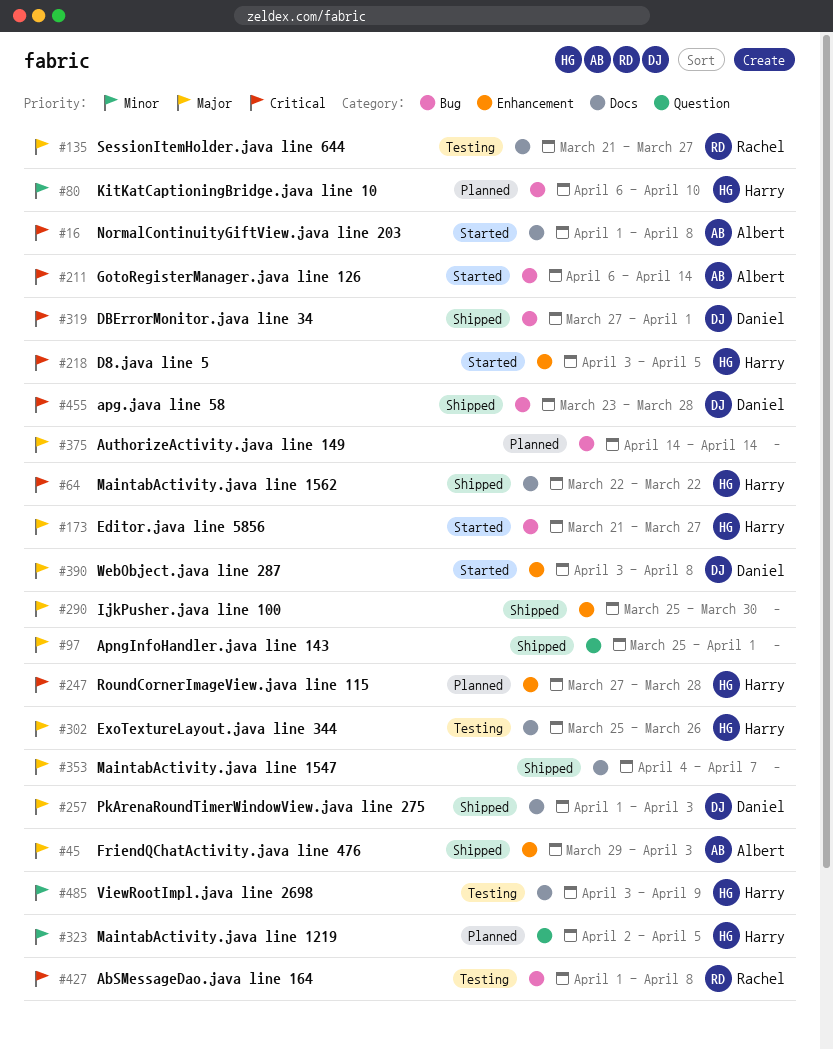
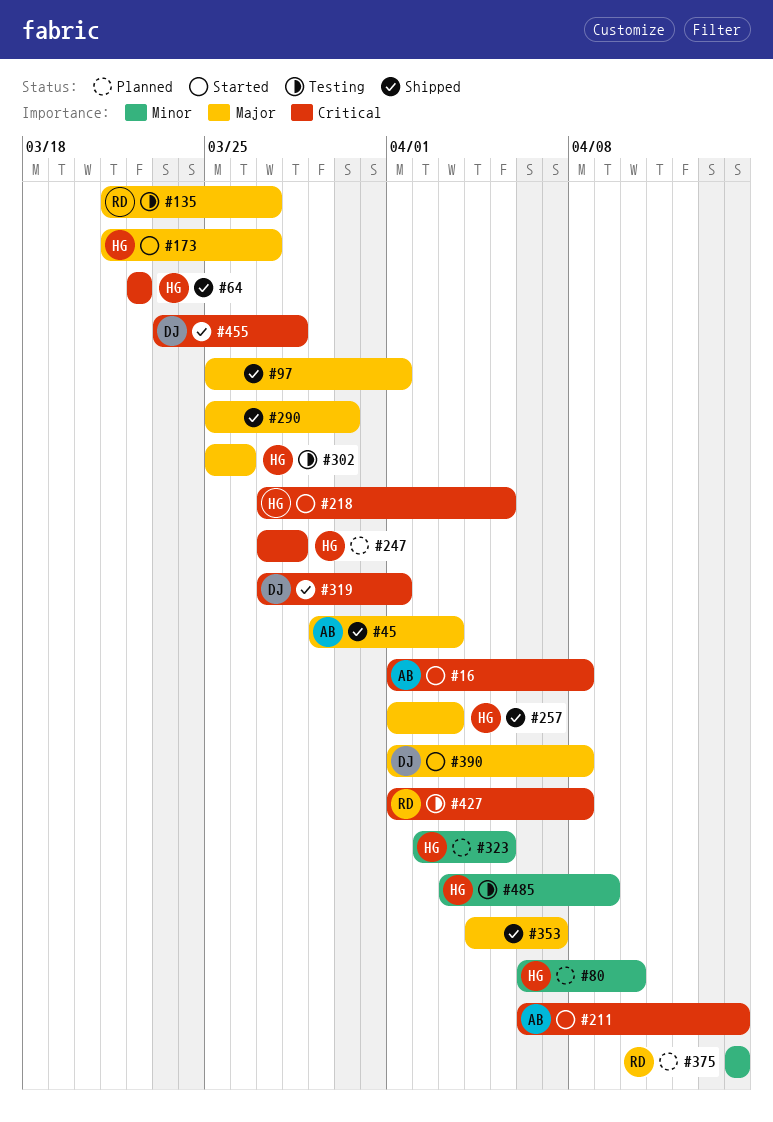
#218, start: Apr 3 -> Mar 27
#257, owner: Daniel -> Harry
#375, owner: none -> Rachel
#375, priority: Major -> Minor
#390, start: Apr 3 -> Apr 1

